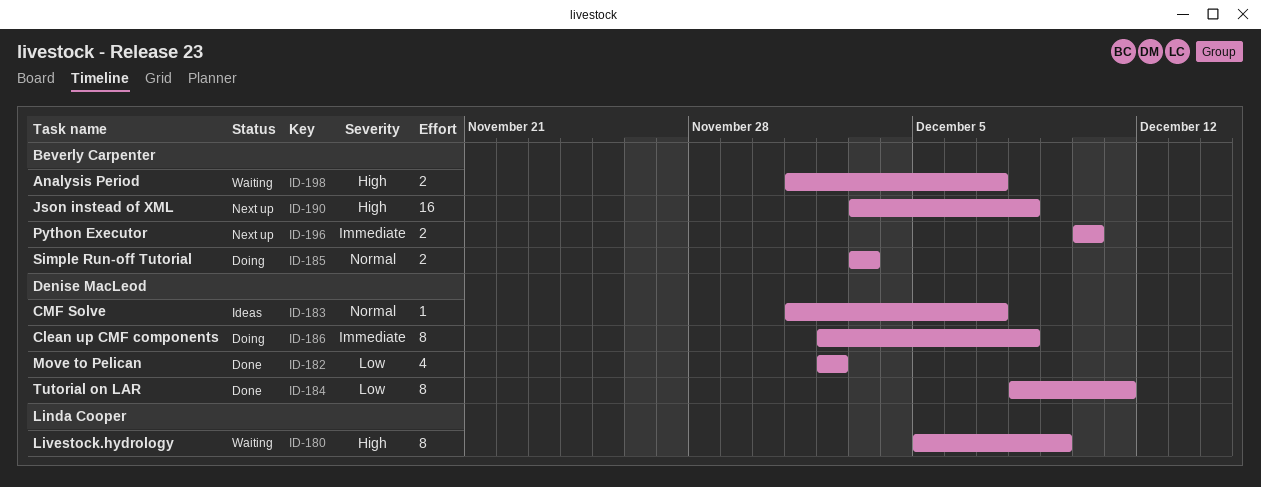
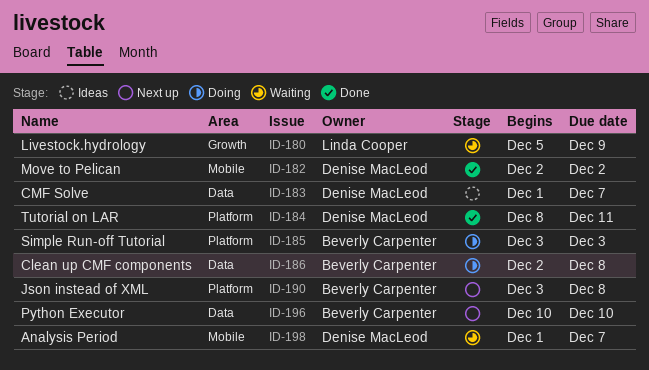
ID-186, owner: Denise MacLeod -> Beverly Carpenter
ID-198, owner: Beverly Carpenter -> Denise MacLeod

